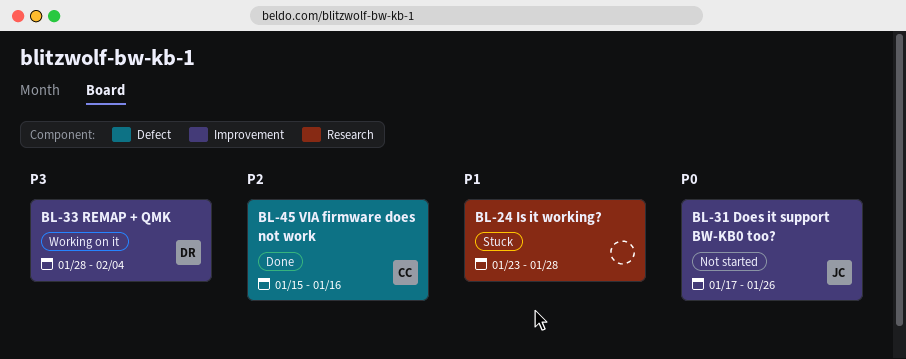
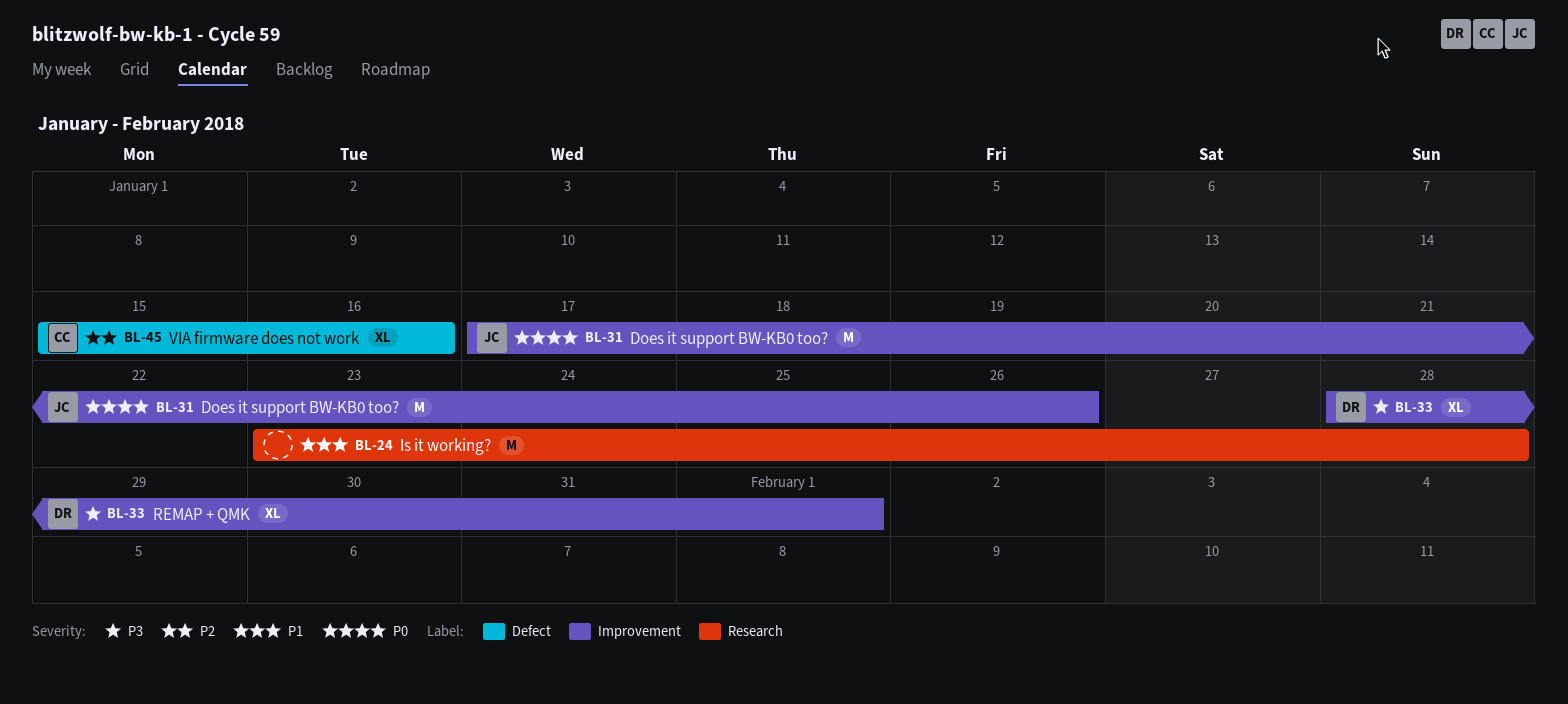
BL-33, due: Feb 4 -> Feb 1

